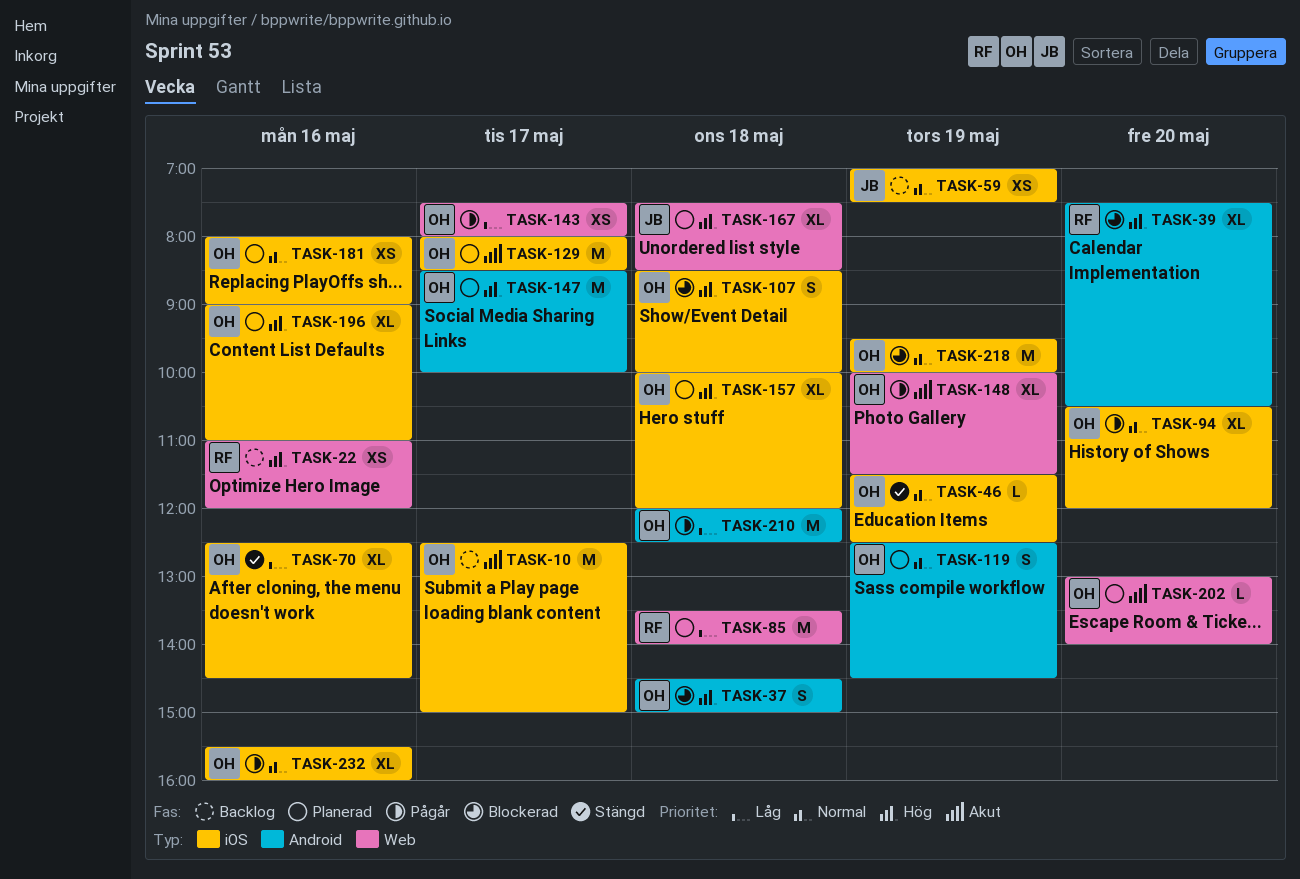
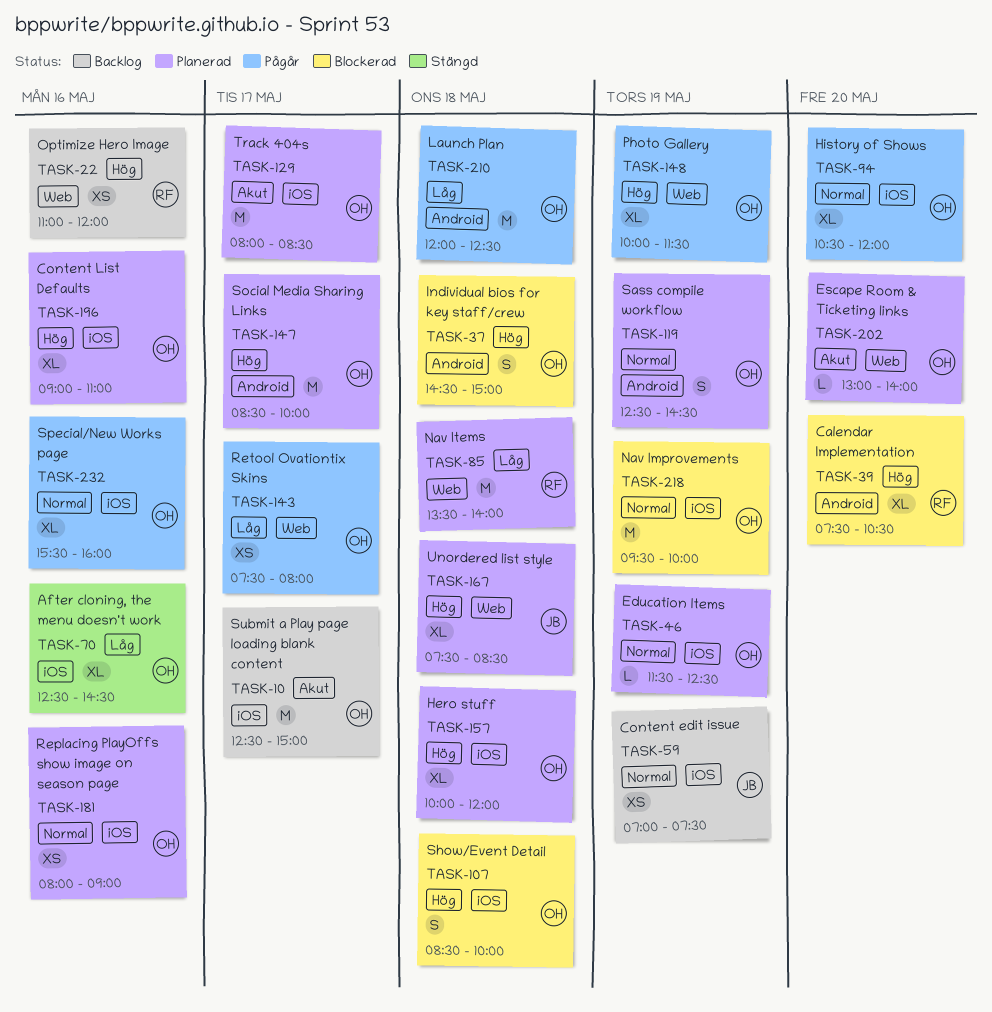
TASK-46, status: Stängd -> Planerad
TASK-148, priority: Akut -> Hög

